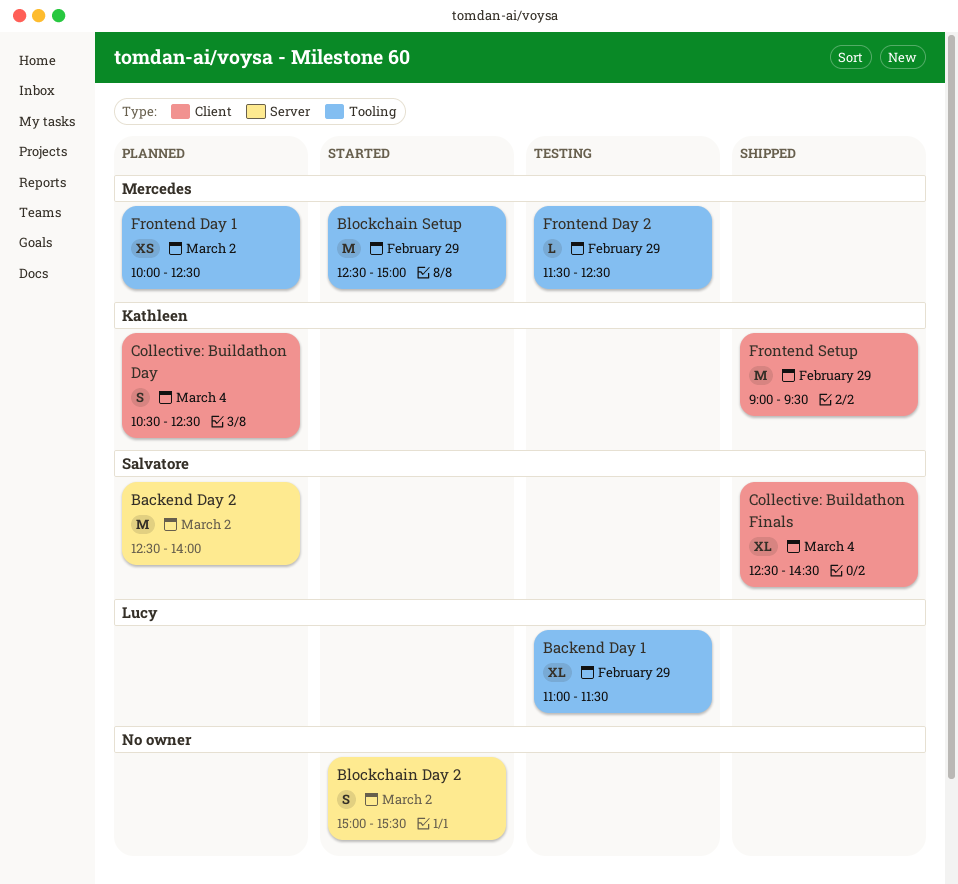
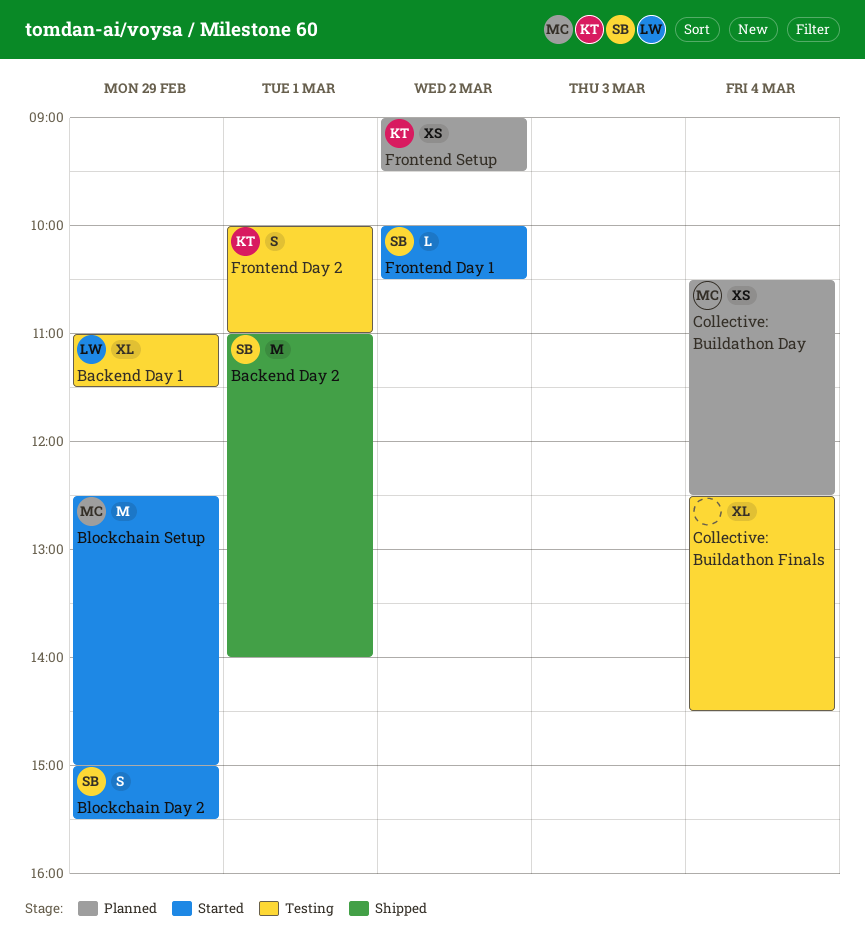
Backend Day 2, status: Planned -> Shipped
Backend Day 2, day: Mar 2 -> Mar 1
Backend Day 2, begins: 12:30 -> 11:00
Blockchain Day 2, owner: none -> Salvatore
Blockchain Day 2, day: Mar 2 -> Feb 29
Collective: Buildathon Day, owner: Kathleen -> Mercedes
Collective: Buildathon Day, estimate: S -> XS
Collective: Buildathon Finals, status: Shipped -> Testing
Collective: Buildathon Finals, owner: Salvatore -> none
Frontend Day 1, status: Planned -> Started
Frontend Day 1, owner: Mercedes -> Salvatore
Frontend Day 1, estimate: XS -> L
Frontend Day 1, ends: 12:30 -> 10:30
Frontend Day 2, owner: Mercedes -> Kathleen
Frontend Day 2, estimate: L -> S
Frontend Day 2, day: Feb 29 -> Mar 1
Frontend Day 2, begins: 11:30 -> 10:00
Frontend Day 2, ends: 12:30 -> 11:00
Frontend Setup, status: Shipped -> Planned
Frontend Setup, estimate: M -> XS
Frontend Setup, day: Feb 29 -> Mar 2

